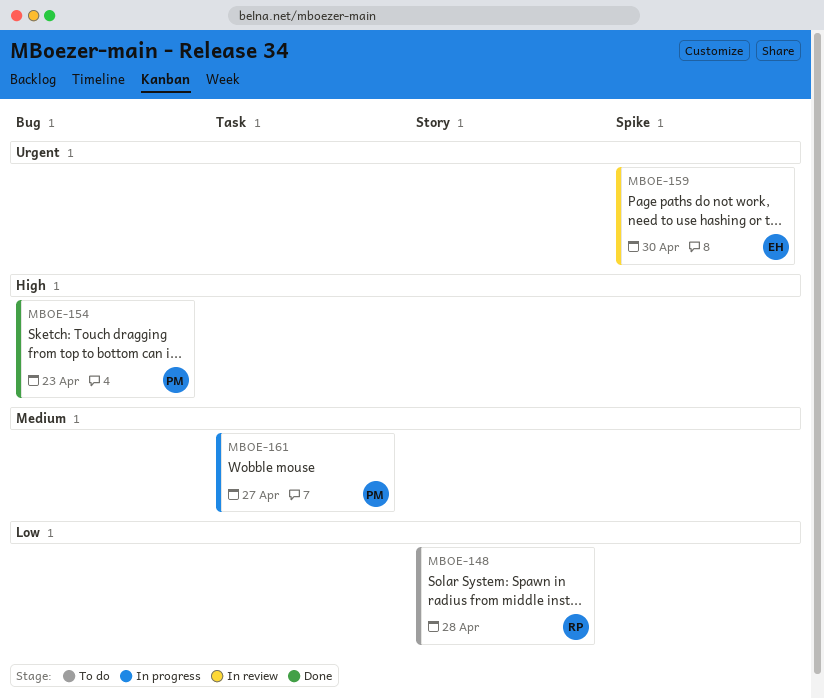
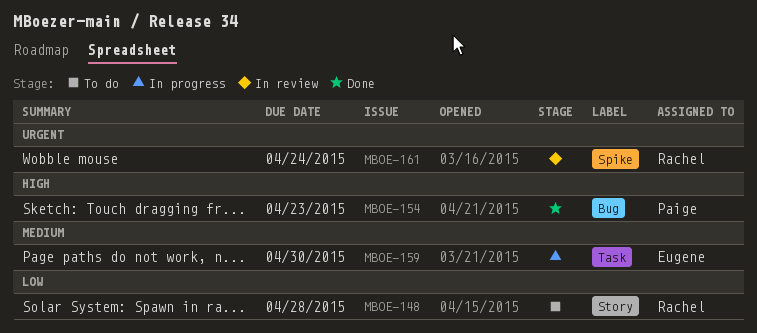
MBOE-159, status: In review -> In progress
MBOE-159, priority: Urgent -> Medium
MBOE-159, label: Spike -> Task
MBOE-161, status: In progress -> In review
MBOE-161, owner: Paige -> Rachel
MBOE-161, priority: Medium -> Urgent
MBOE-161, label: Task -> Spike
MBOE-161, due: Apr 27 -> Apr 24

